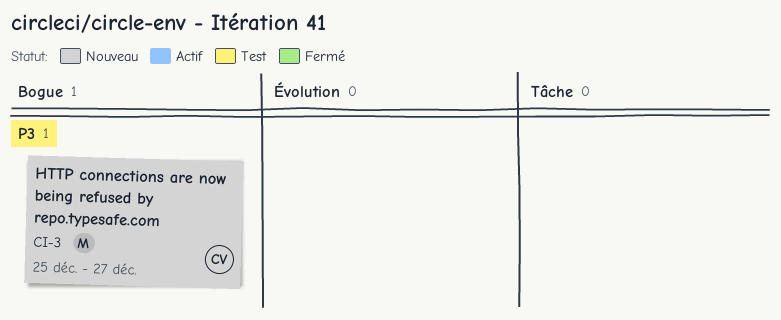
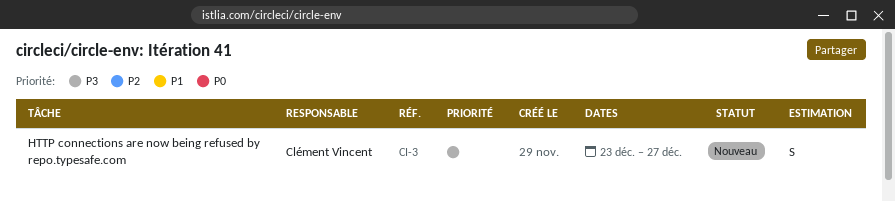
CI-3, estimate: M -> S
CI-3, start: Dec 25 -> Dec 23

